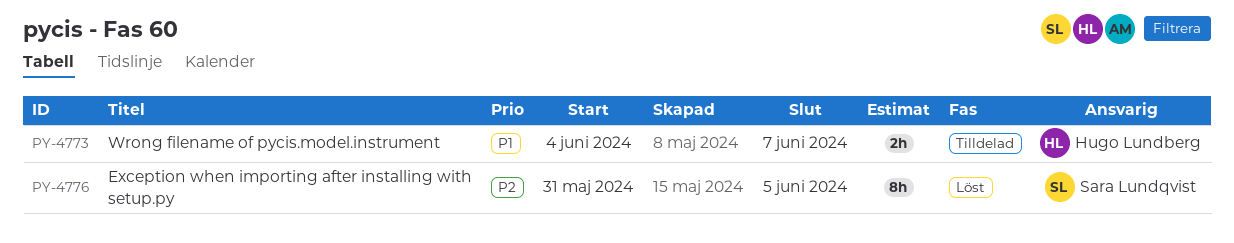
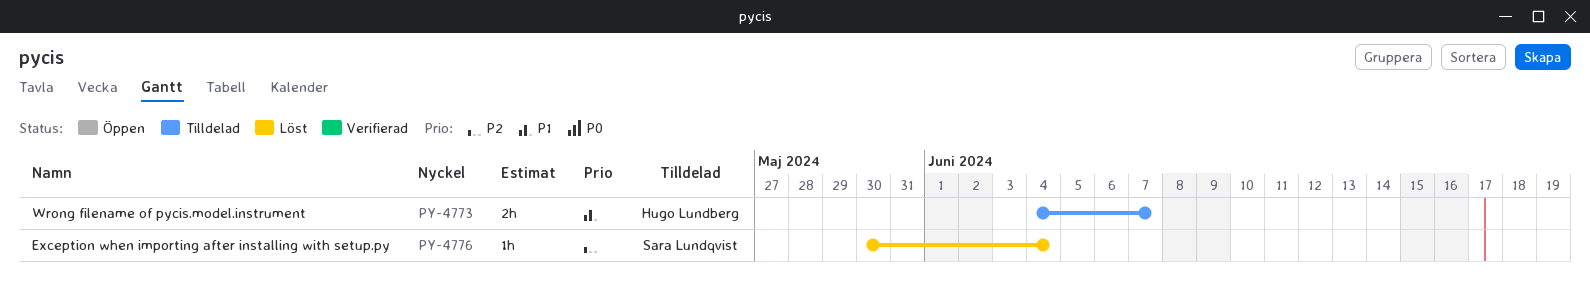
PY-4776, estimate: 8h -> 1h
PY-4776, start: May 31 -> May 30
PY-4776, due: Jun 5 -> Jun 4

